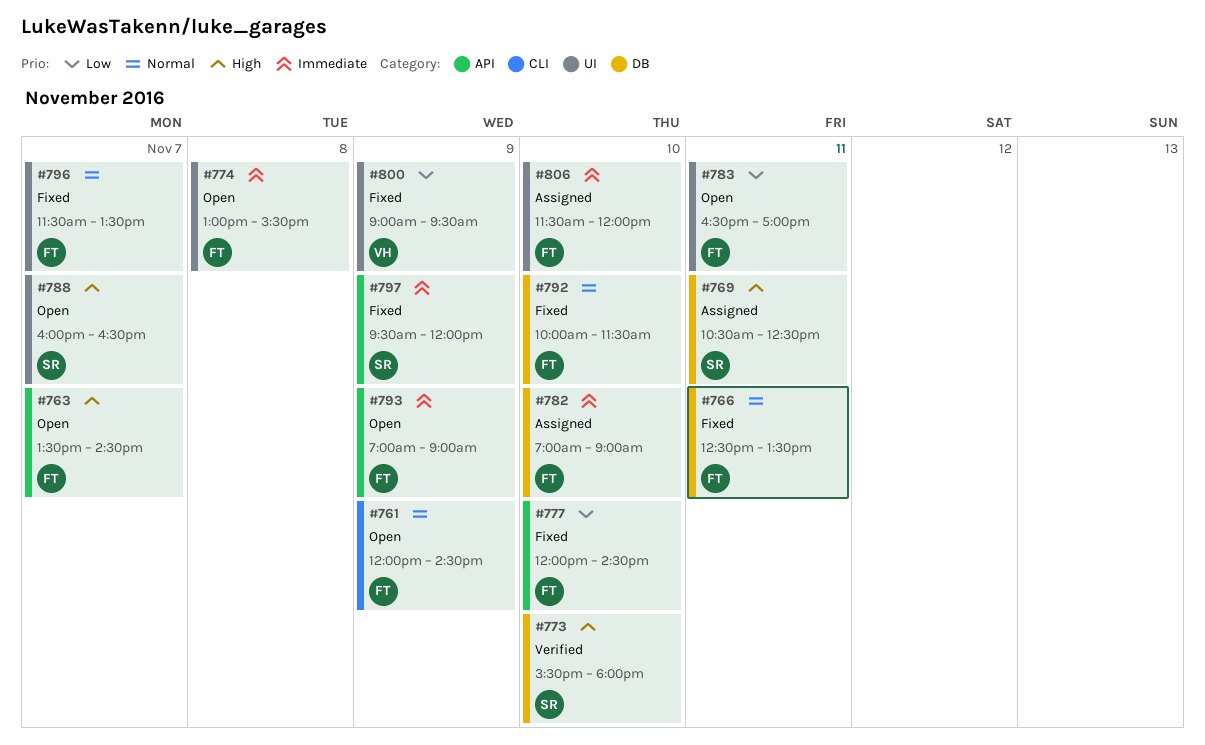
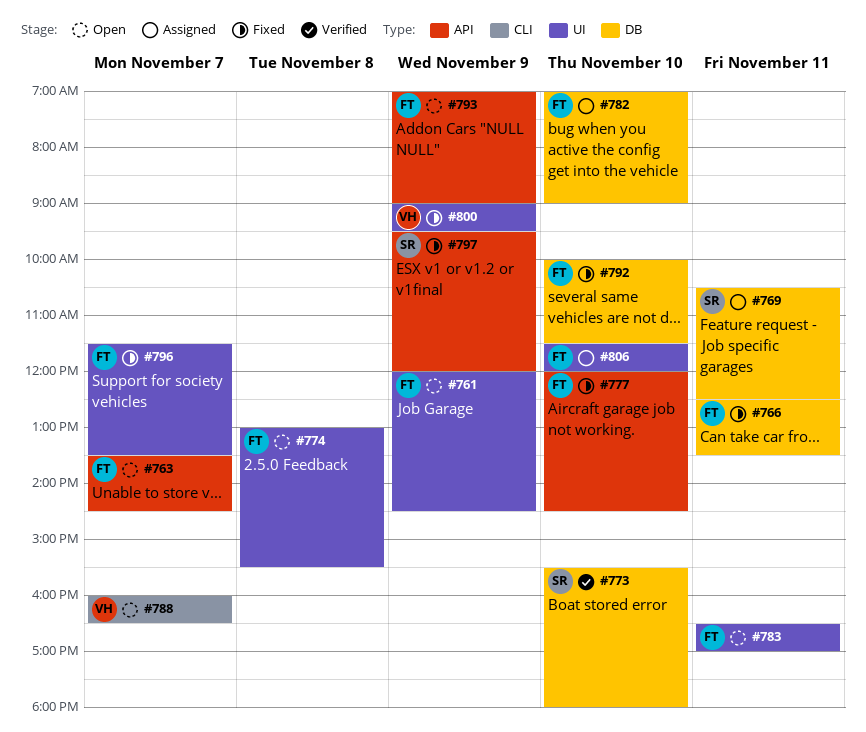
#761, label: CLI -> UI
#788, owner: SR -> VH
#788, label: UI -> CLI

